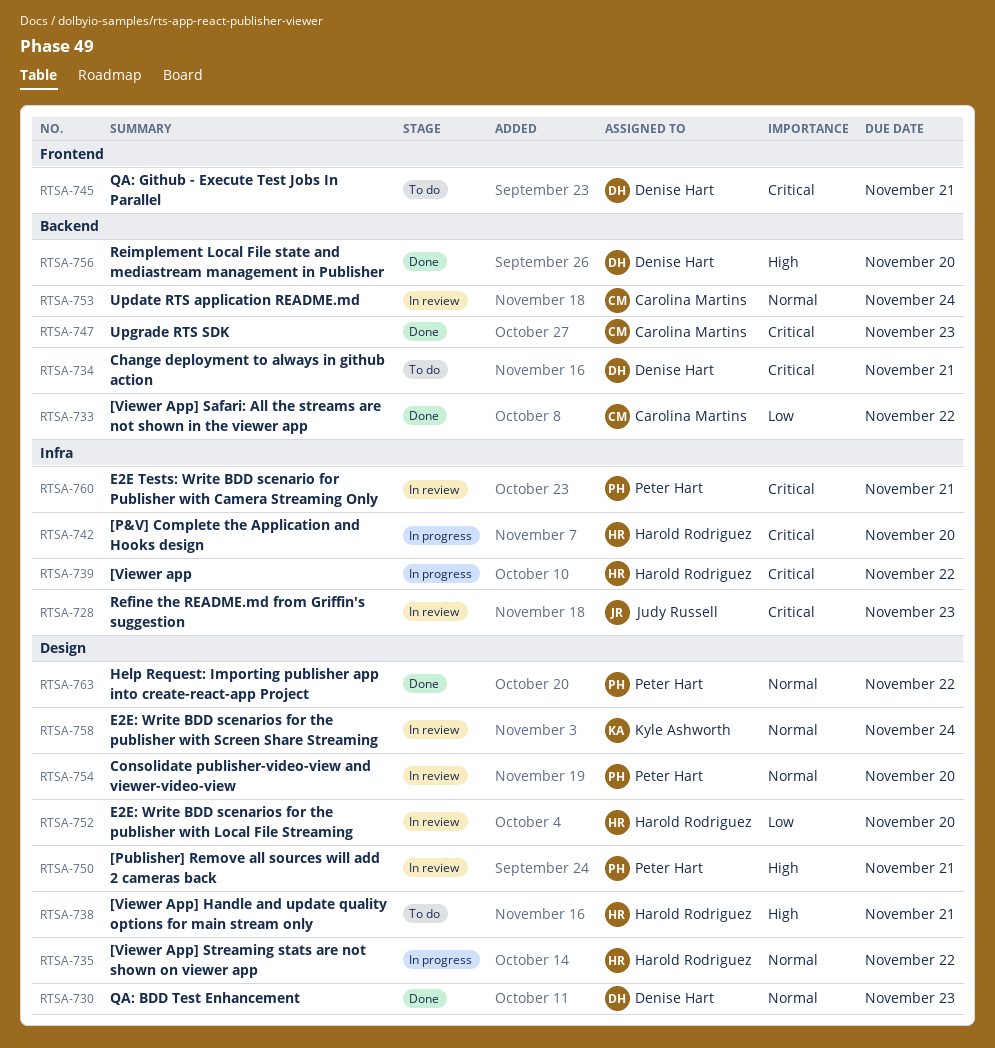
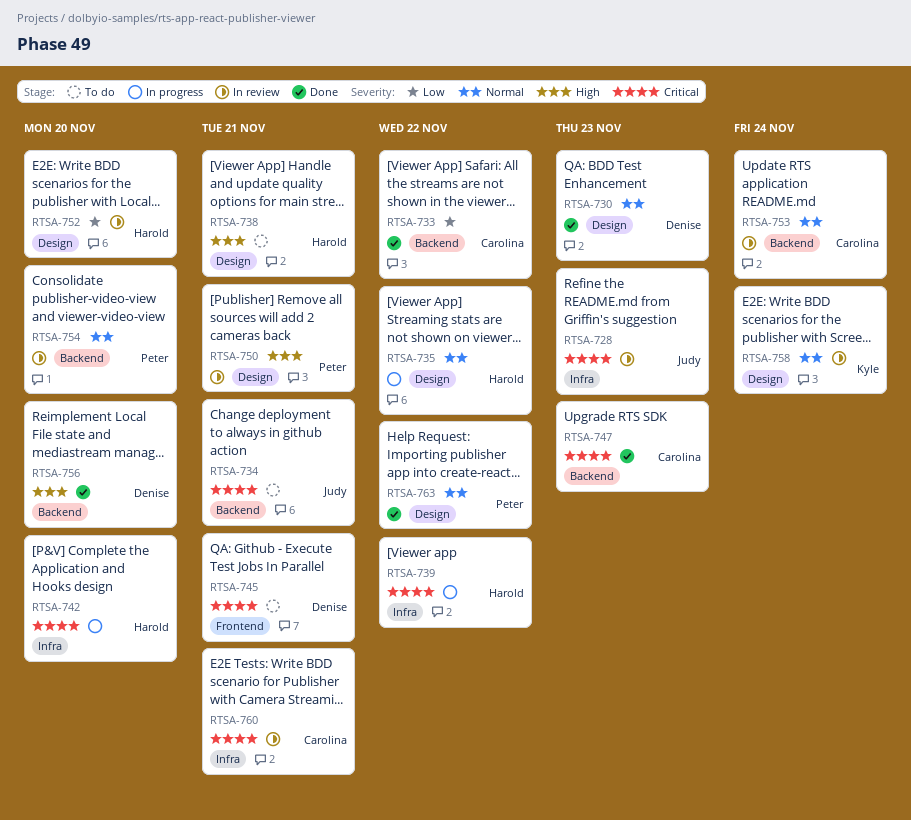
RTSA-734, owner: Denise Hart -> Judy Russell
RTSA-754, label: Design -> Backend
RTSA-760, owner: Peter Hart -> Carolina Martins

